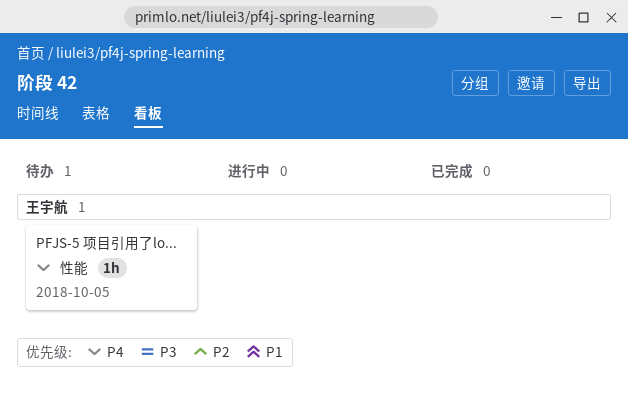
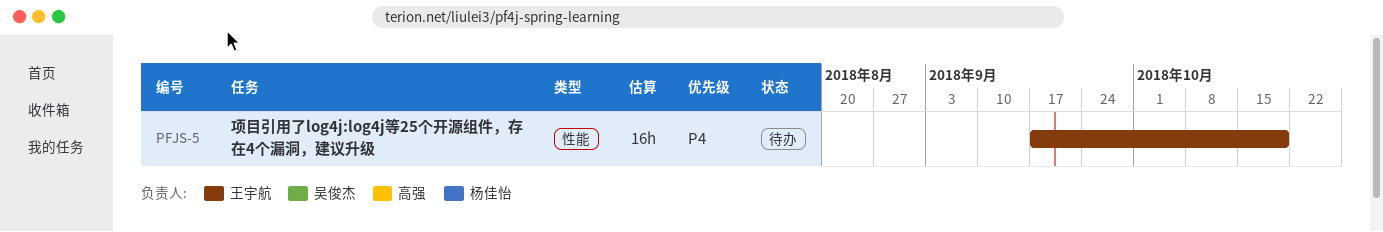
PFJS-5, estimate: 1h -> 16h
PFJS-5, due: Oct 5 -> Oct 19

